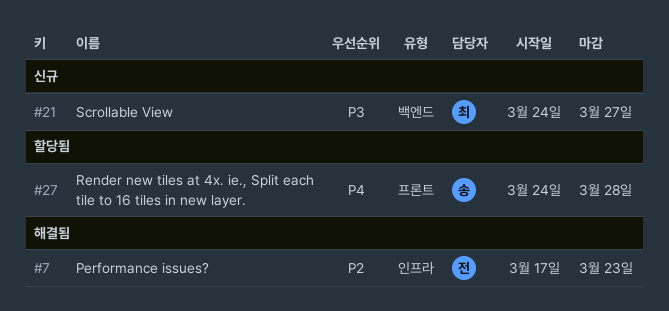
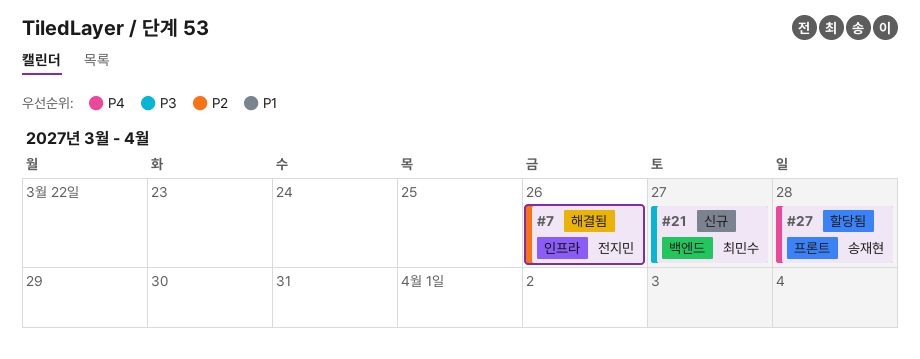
#7, due: Mar 23 -> Mar 26

